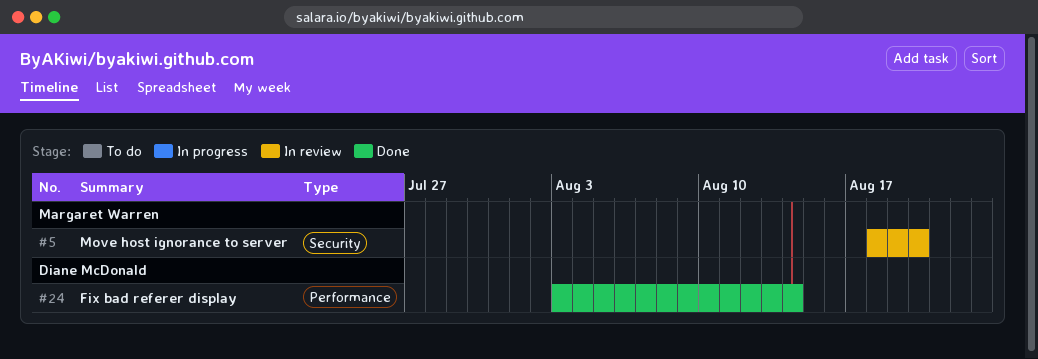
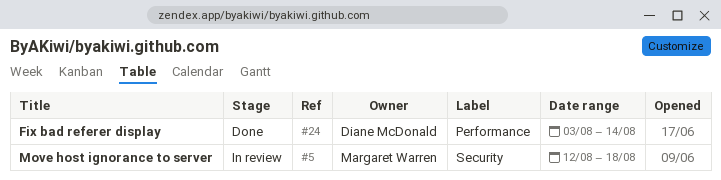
#5, start: Aug 18 -> Aug 12
#5, due: Aug 20 -> Aug 18

